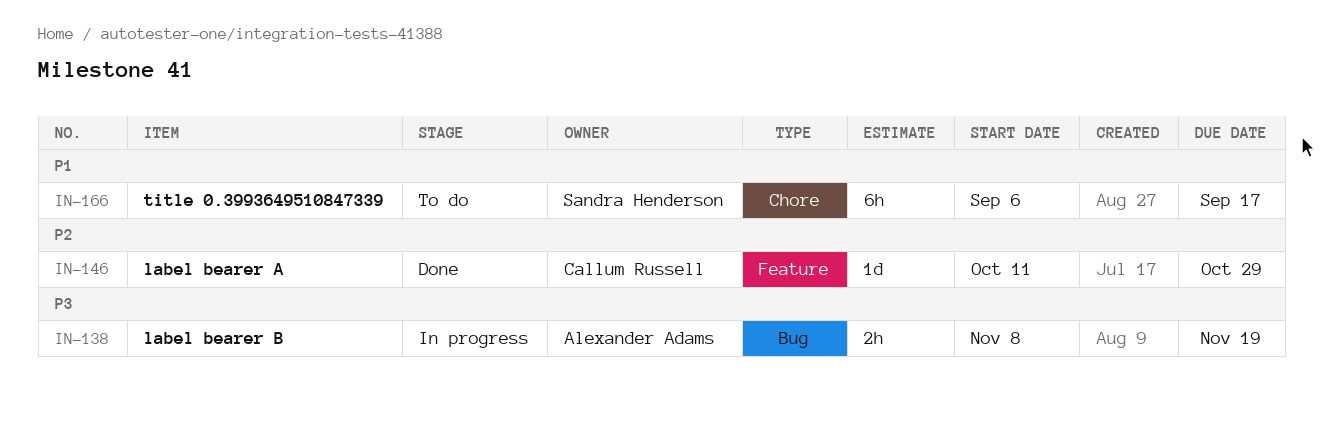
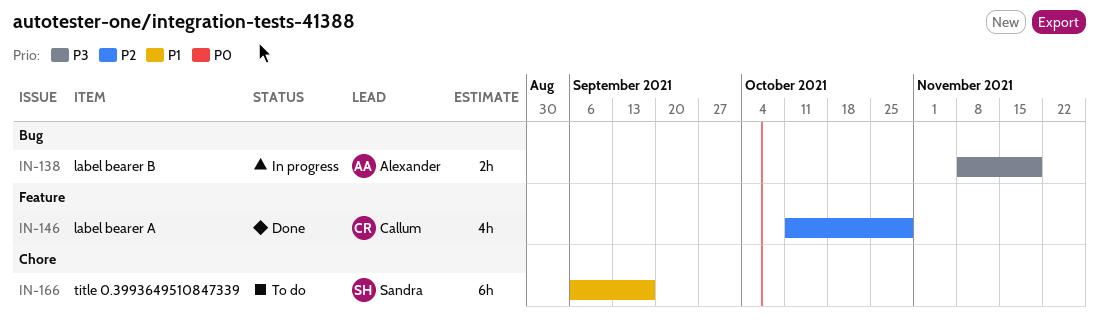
IN-146, estimate: 1d -> 4h

